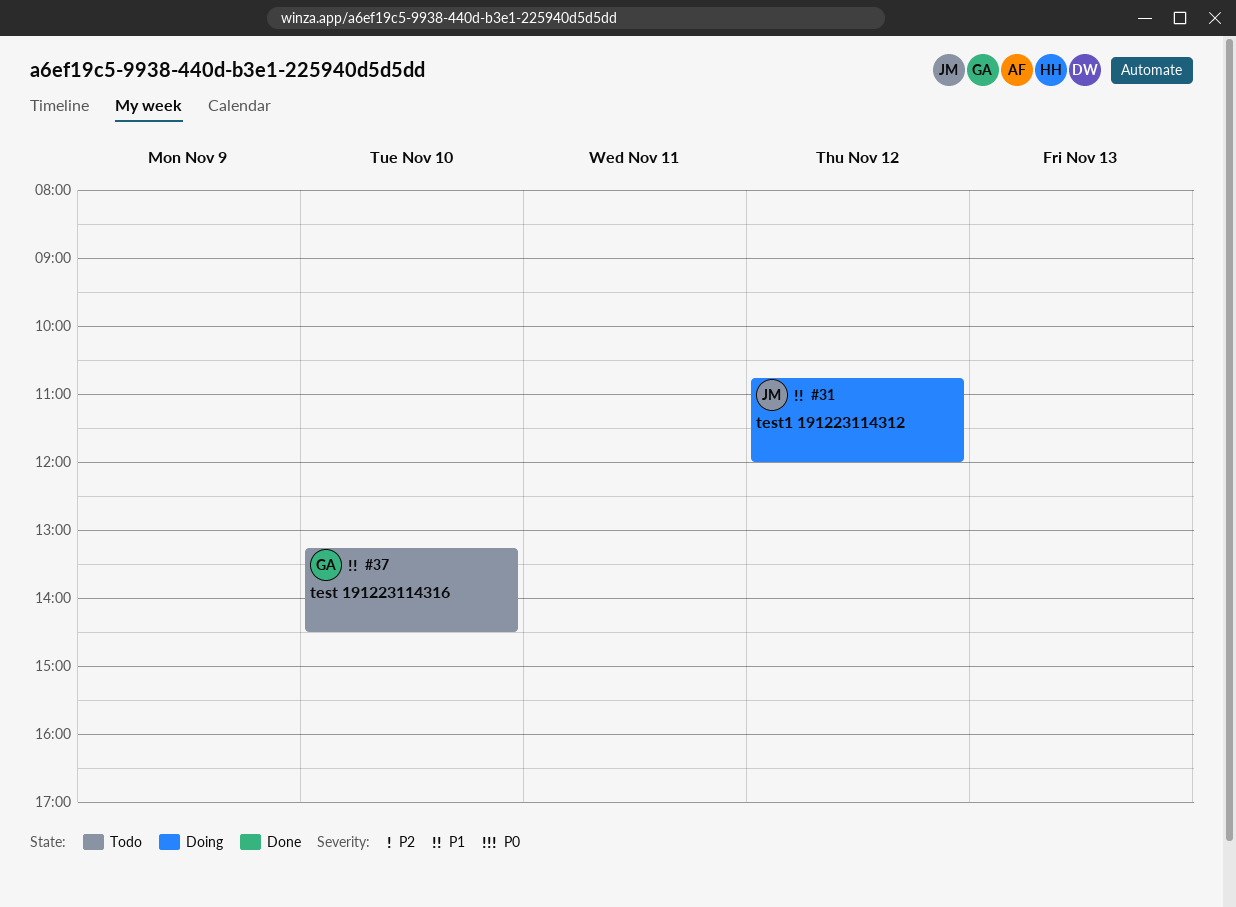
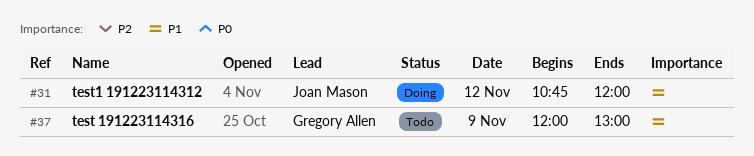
#37, day: Nov 10 -> Nov 9
#37, begins: 13:15 -> 12:00
#37, ends: 14:30 -> 13:00

